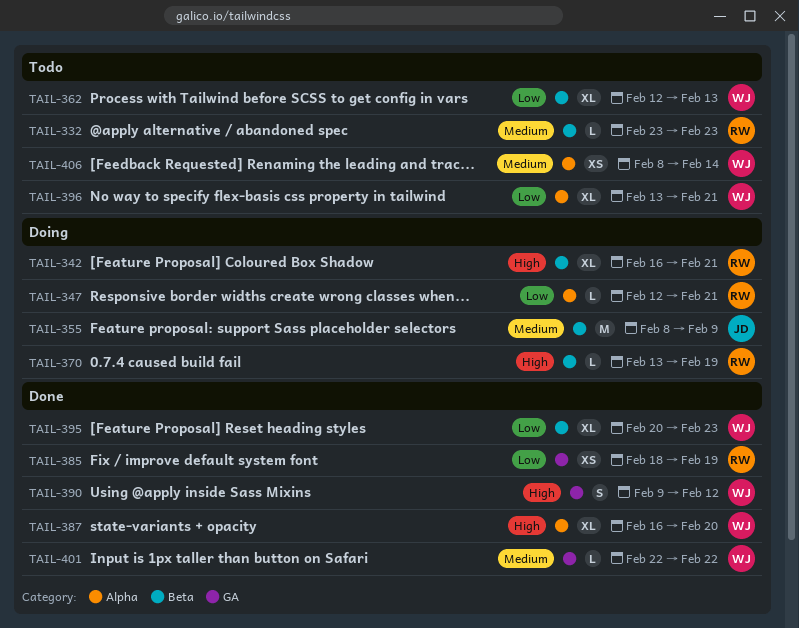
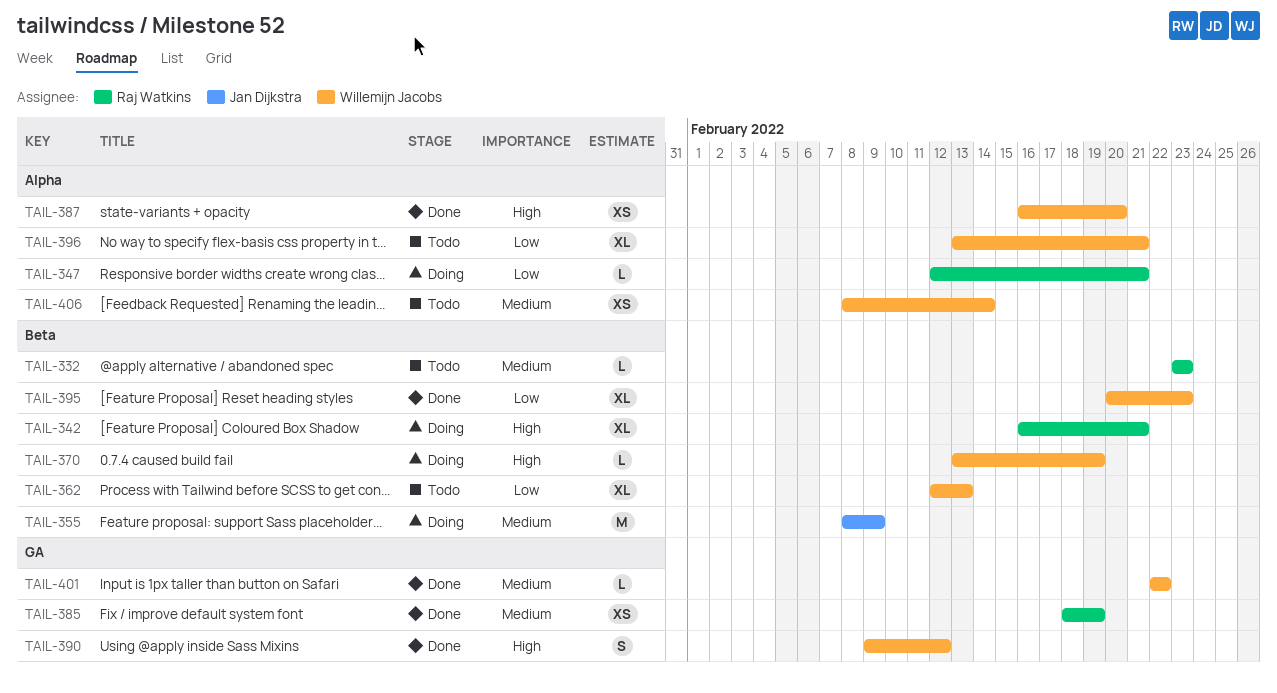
TAIL-370, owner: Raj Watkins -> Willemijn Jacobs
TAIL-385, priority: Low -> Medium
TAIL-387, estimate: XL -> XS

